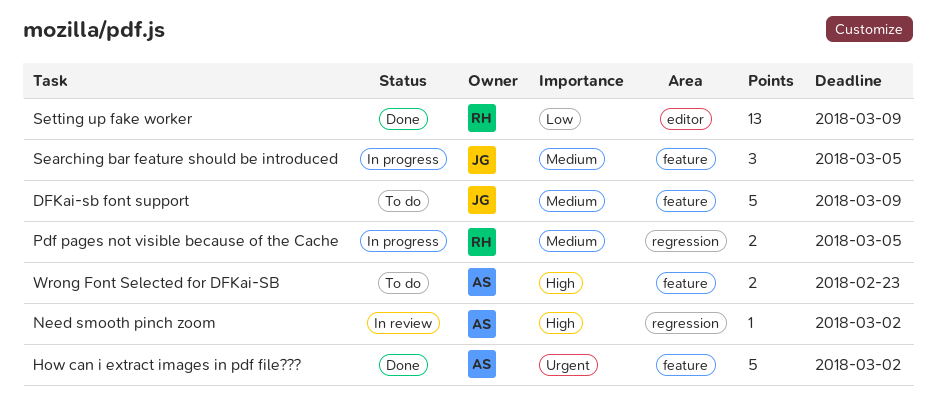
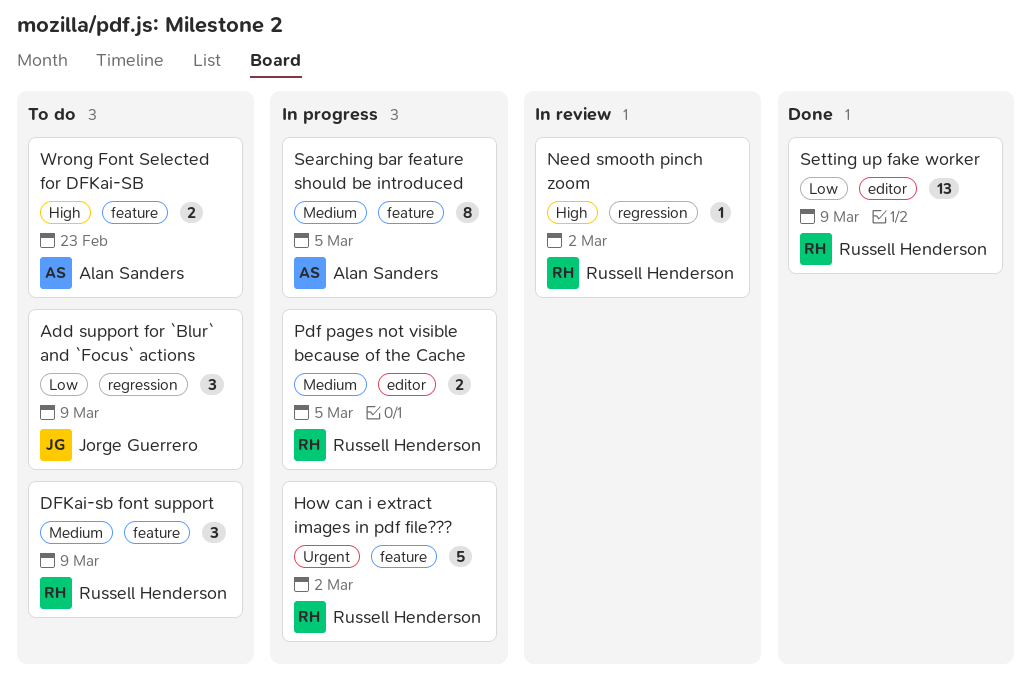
Add support for `Blur` and `Focus` actions: none -> present
DFKai-sb font support, owner: Jorge Guerrero -> Russell Henderson
DFKai-sb font support, estimate: 5 -> 3
How can i extract images in pdf file???, status: Done -> In progress
How can i extract images in pdf file???, owner: Alan Sanders -> Russell Henderson
Need smooth pinch zoom, owner: Alan Sanders -> Russell Henderson
Pdf pages not visible because of the Cache, label: regression -> editor
Searching bar feature should be introduced, owner: Jorge Guerrero -> Alan Sanders
Searching bar feature should be introduced, estimate: 3 -> 8

